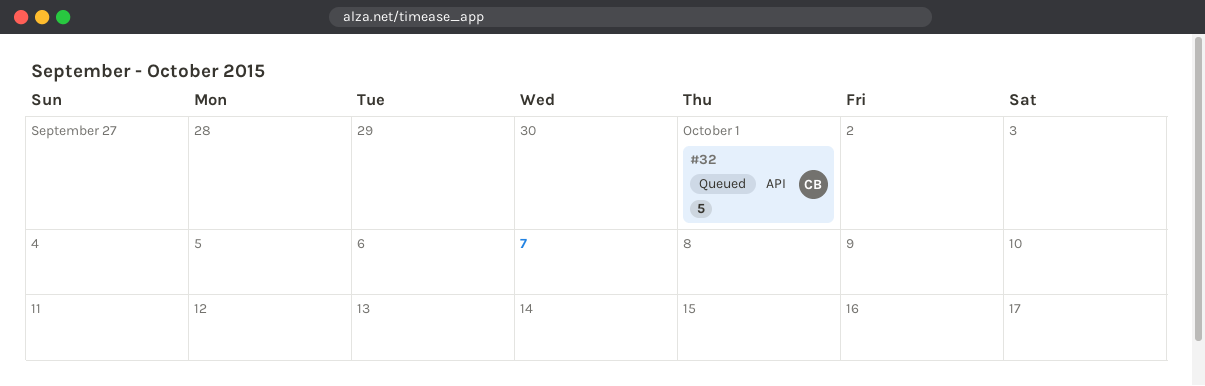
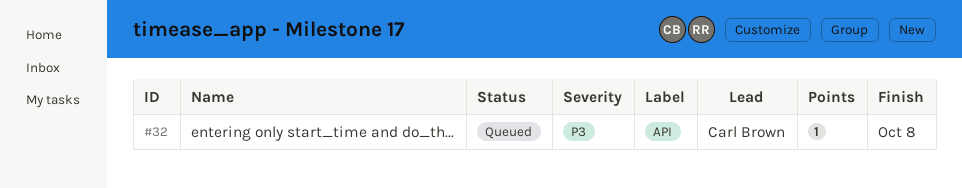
#32, estimate: 5 -> 1
#32, due: Oct 1 -> Oct 8

